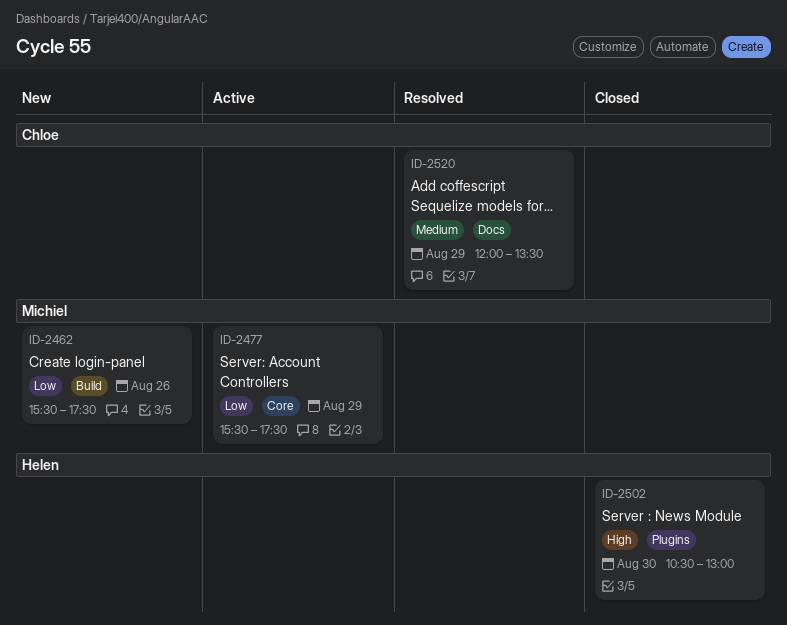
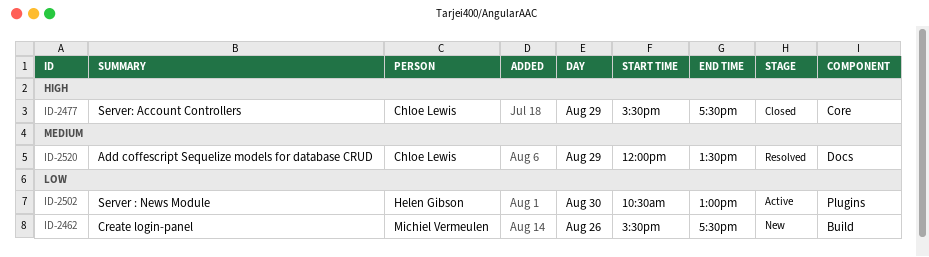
ID-2477, status: Active -> Closed
ID-2477, owner: Michiel Vermeulen -> Chloe Lewis
ID-2477, priority: Low -> High
ID-2502, status: Closed -> Active
ID-2502, priority: High -> Low

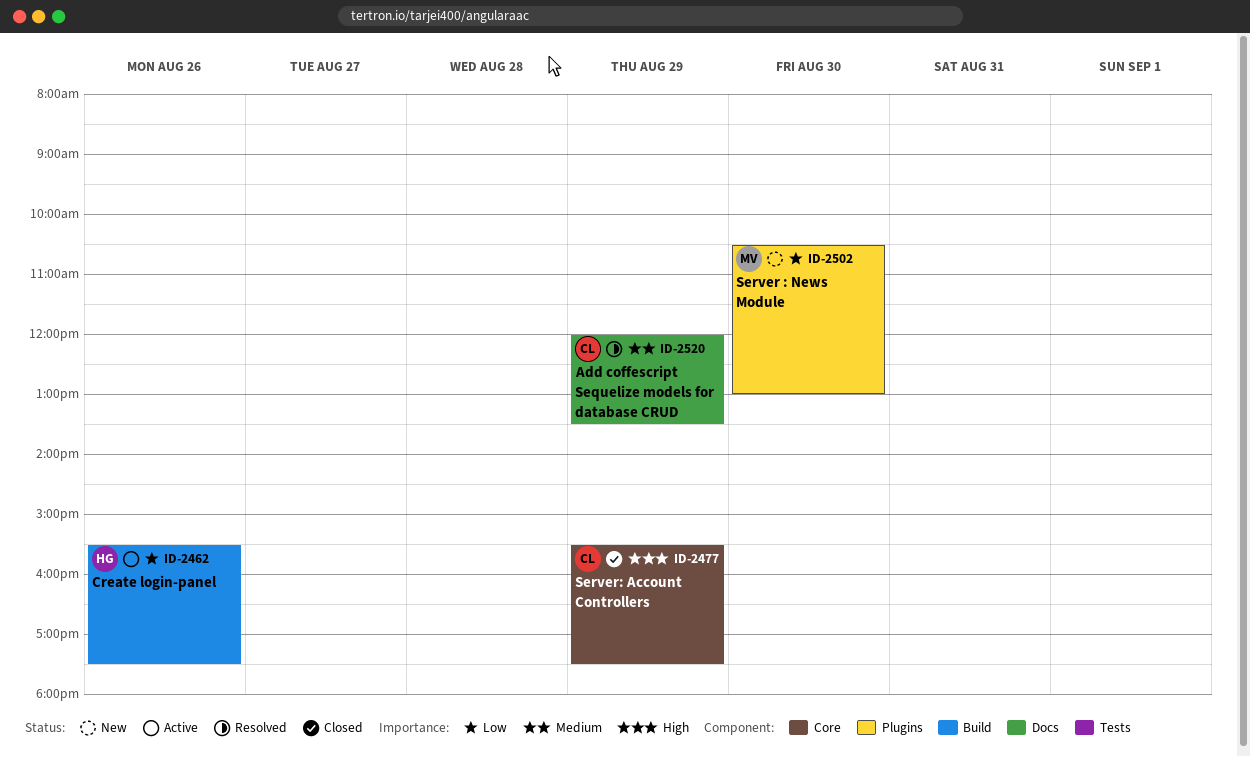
ID-2462, status: New -> Active
ID-2462, owner: Michiel Vermeulen -> Helen Gibson
ID-2502, status: Active -> New
ID-2502, owner: Helen Gibson -> Michiel Vermeulen

